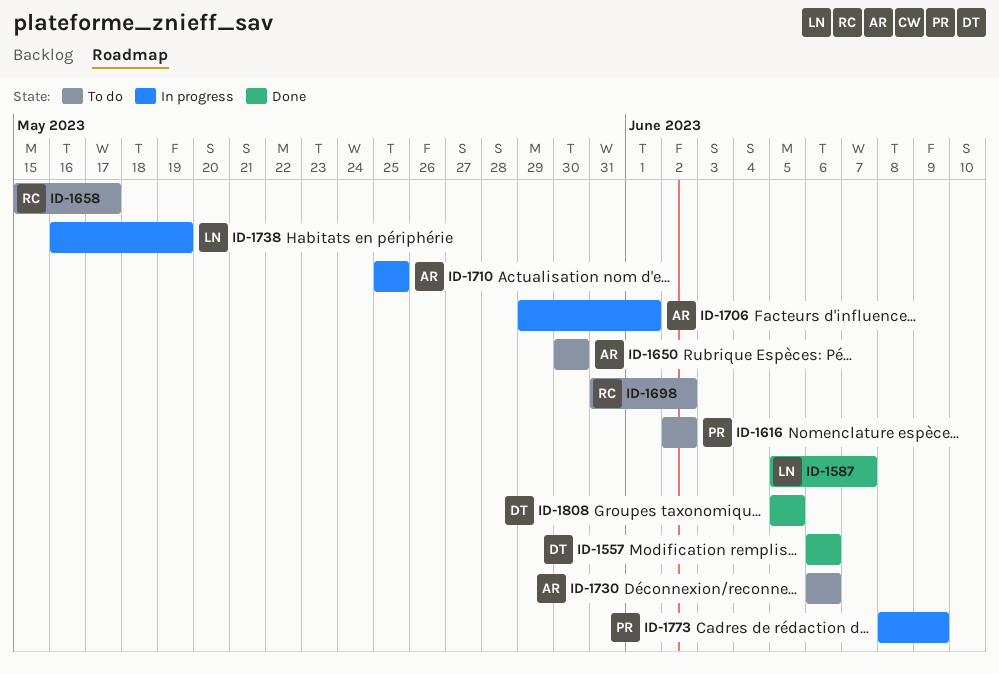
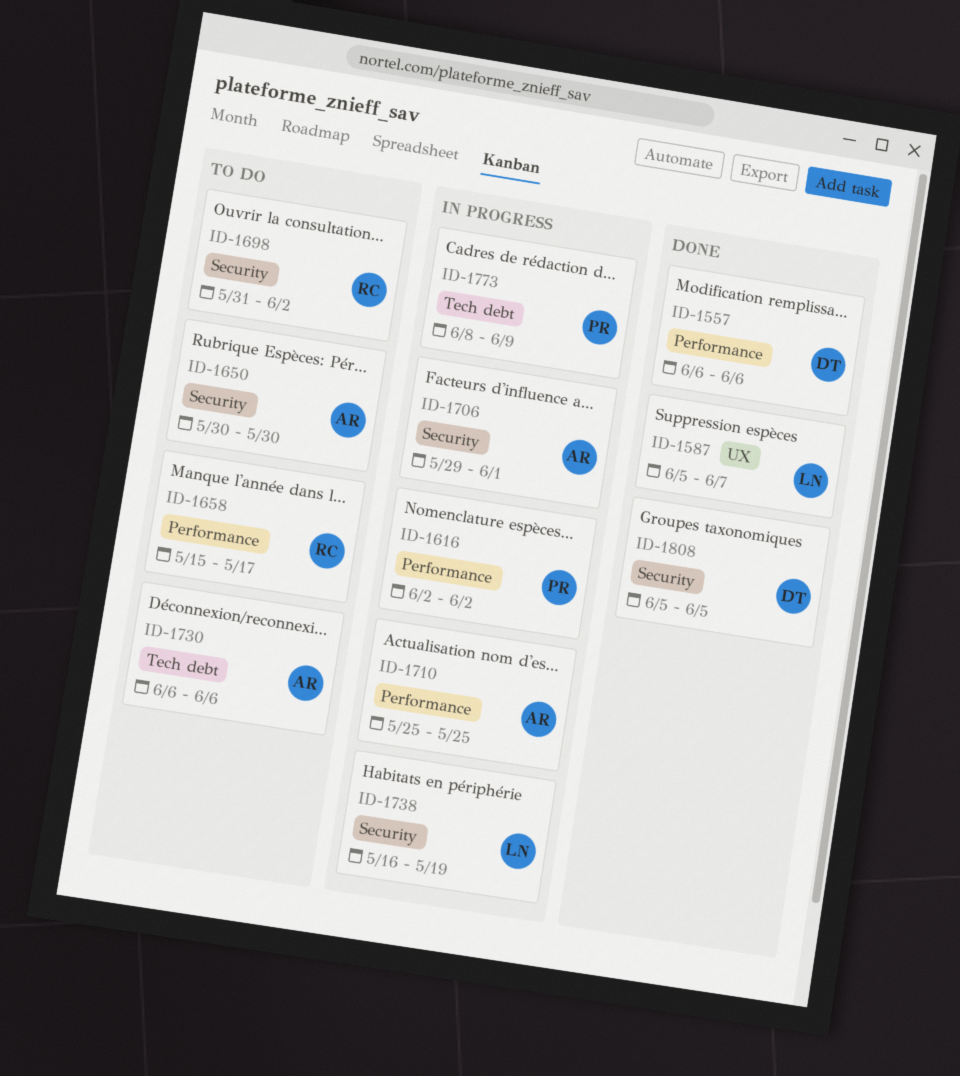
ID-1616, status: To do -> In progress

